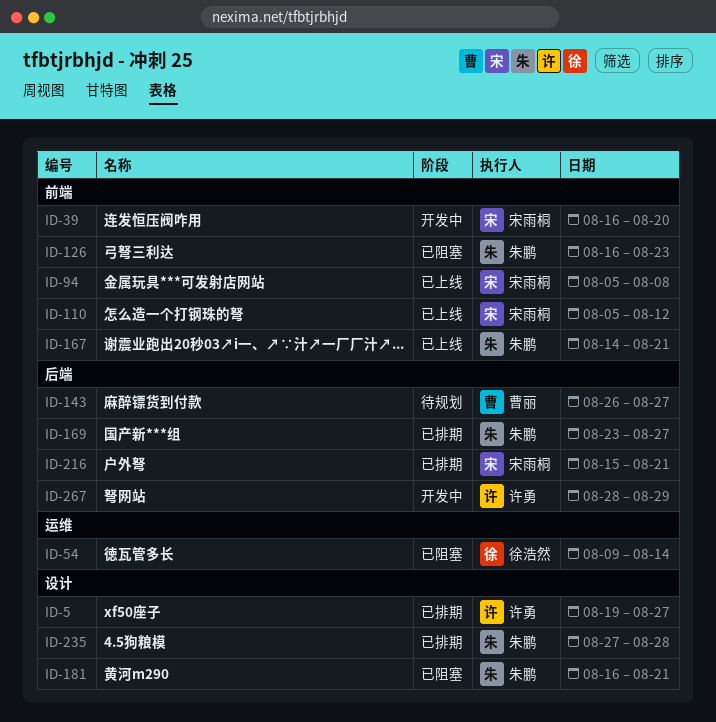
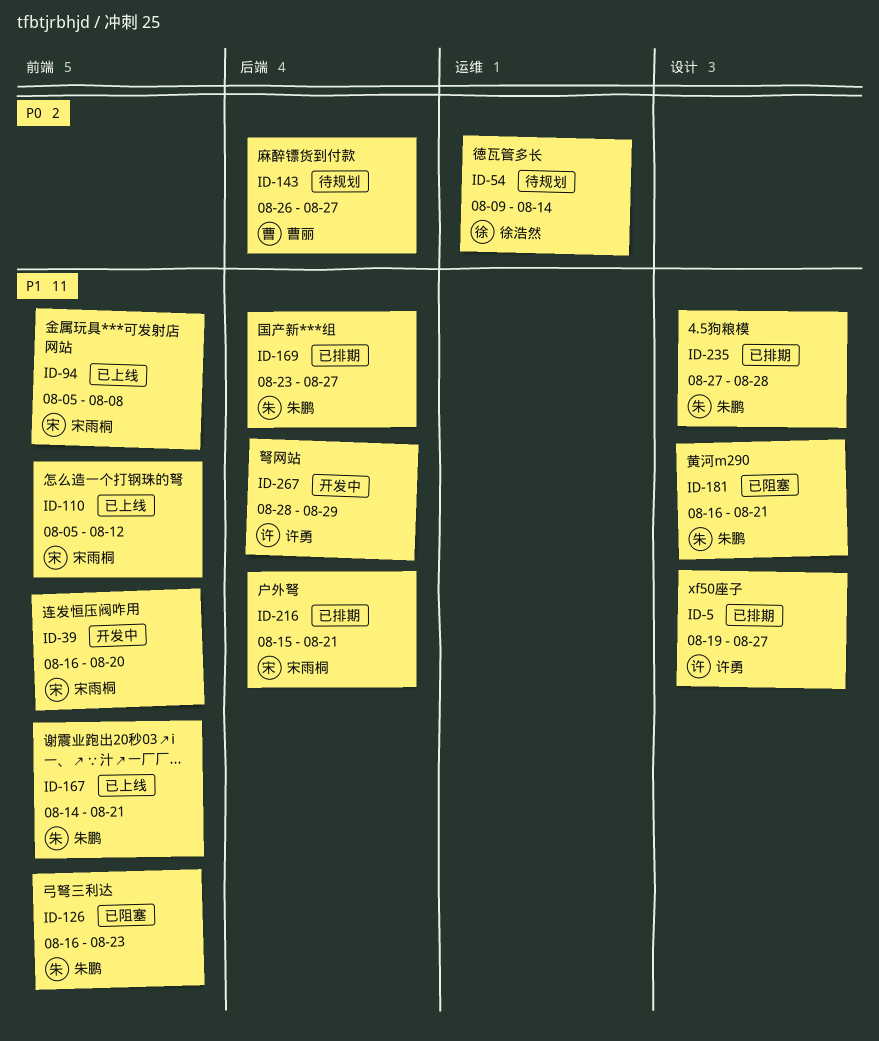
ID-54, status: 已阻塞 -> 待规划

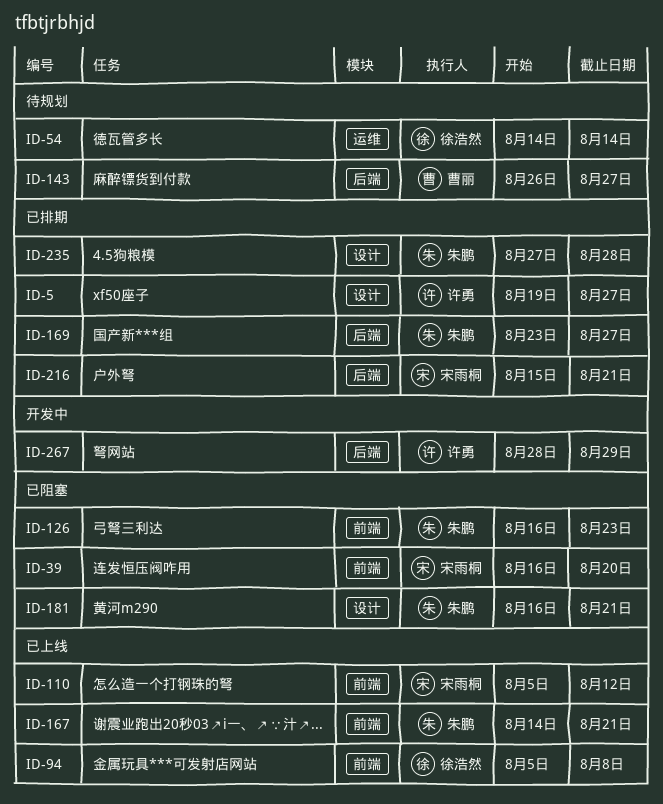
ID-39, status: 开发中 -> 已阻塞
ID-54, start: Aug 9 -> Aug 14
ID-94, owner: 宋雨桐 -> 徐浩然

